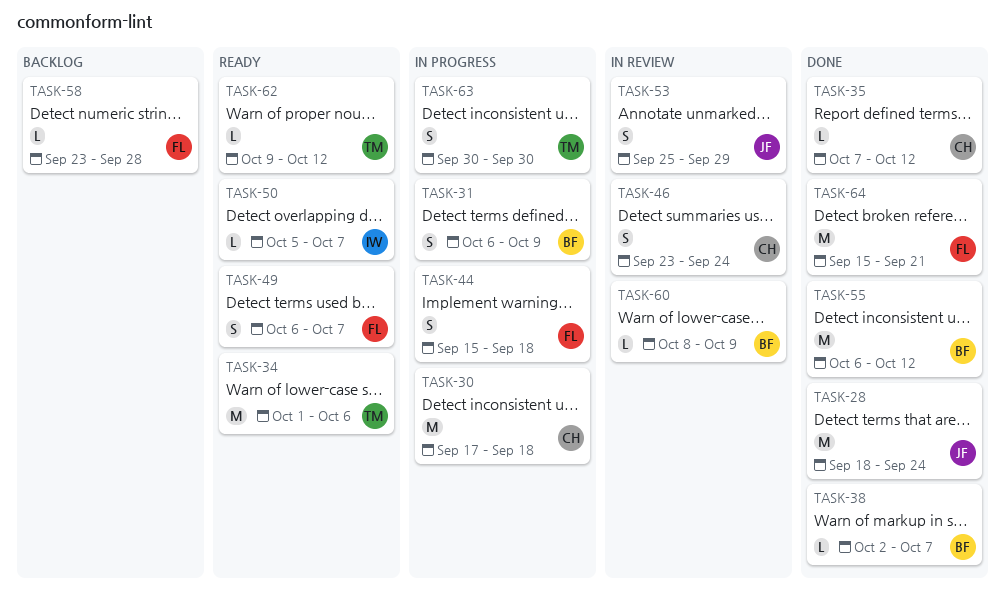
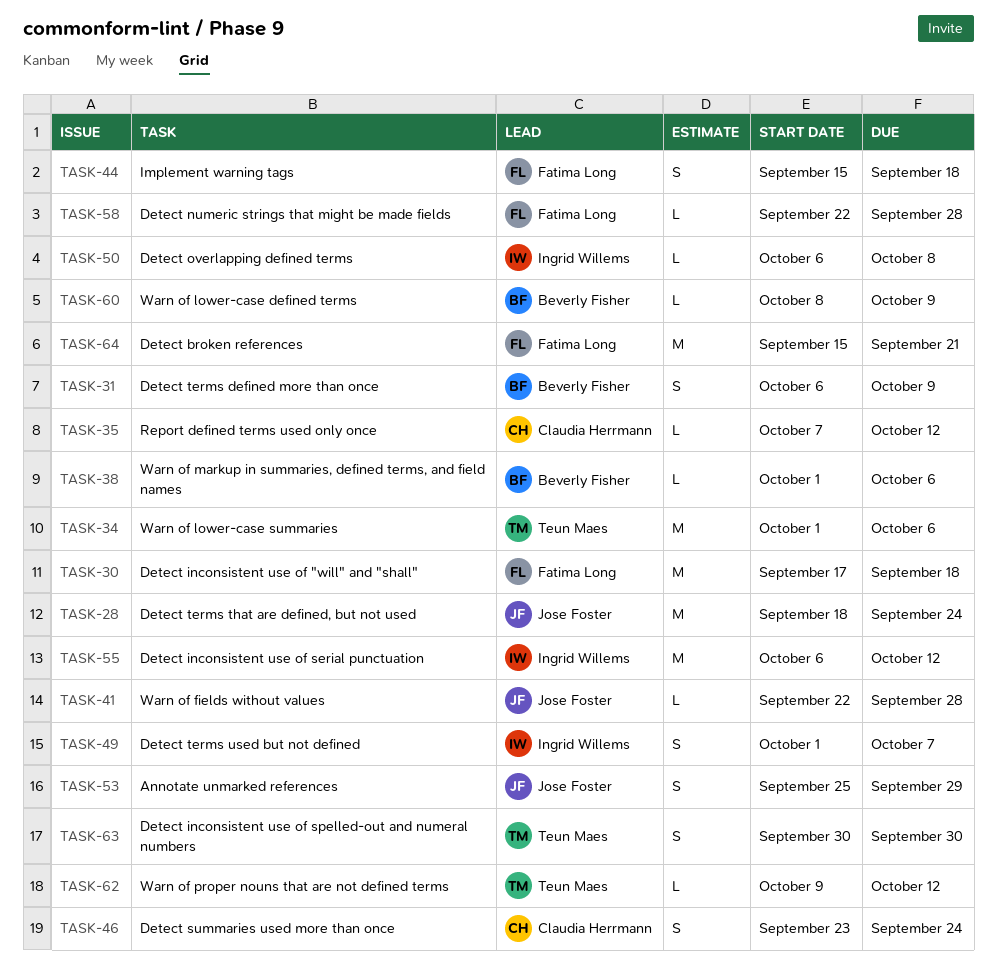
TASK-30, owner: Claudia Herrmann -> Fatima Long
TASK-38, start: Oct 2 -> Oct 1
TASK-38, due: Oct 7 -> Oct 6
TASK-41: none -> present
TASK-49, owner: Fatima Long -> Ingrid Willems
TASK-49, start: Oct 6 -> Oct 1
TASK-50, start: Oct 5 -> Oct 6
TASK-50, due: Oct 7 -> Oct 8
TASK-55, owner: Beverly Fisher -> Ingrid Willems
TASK-58, start: Sep 23 -> Sep 22

